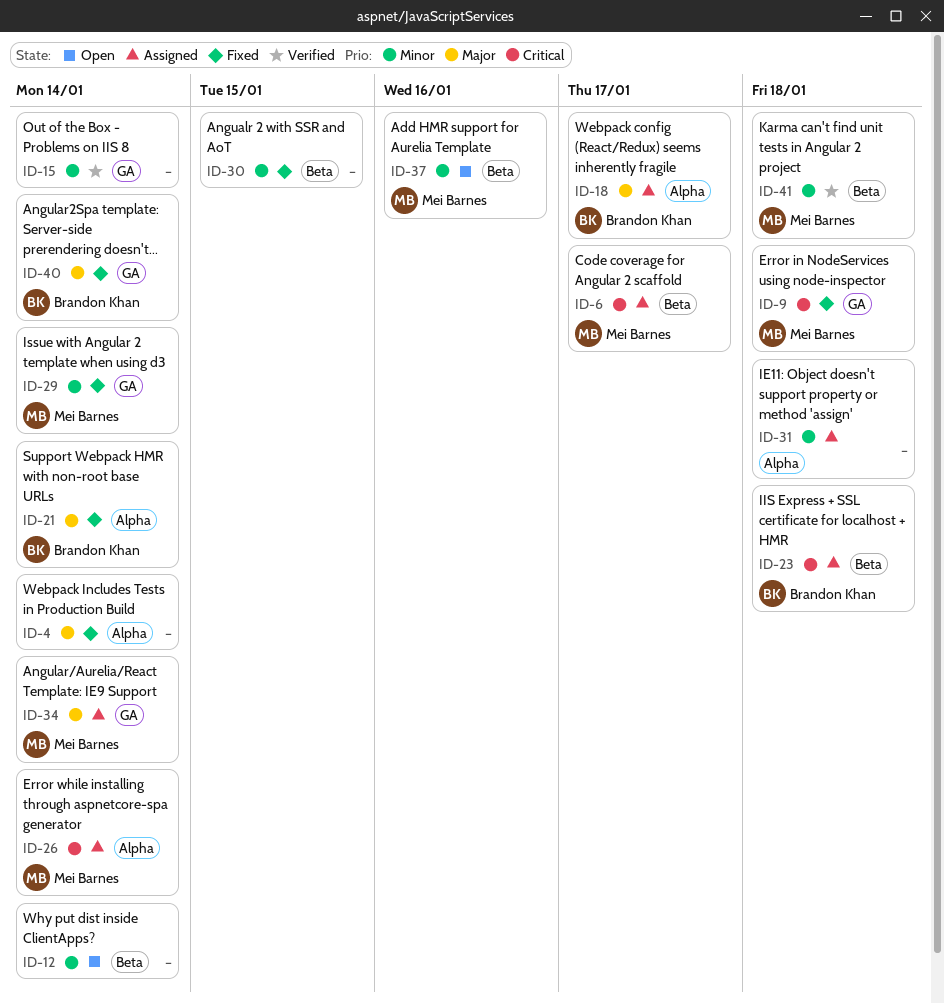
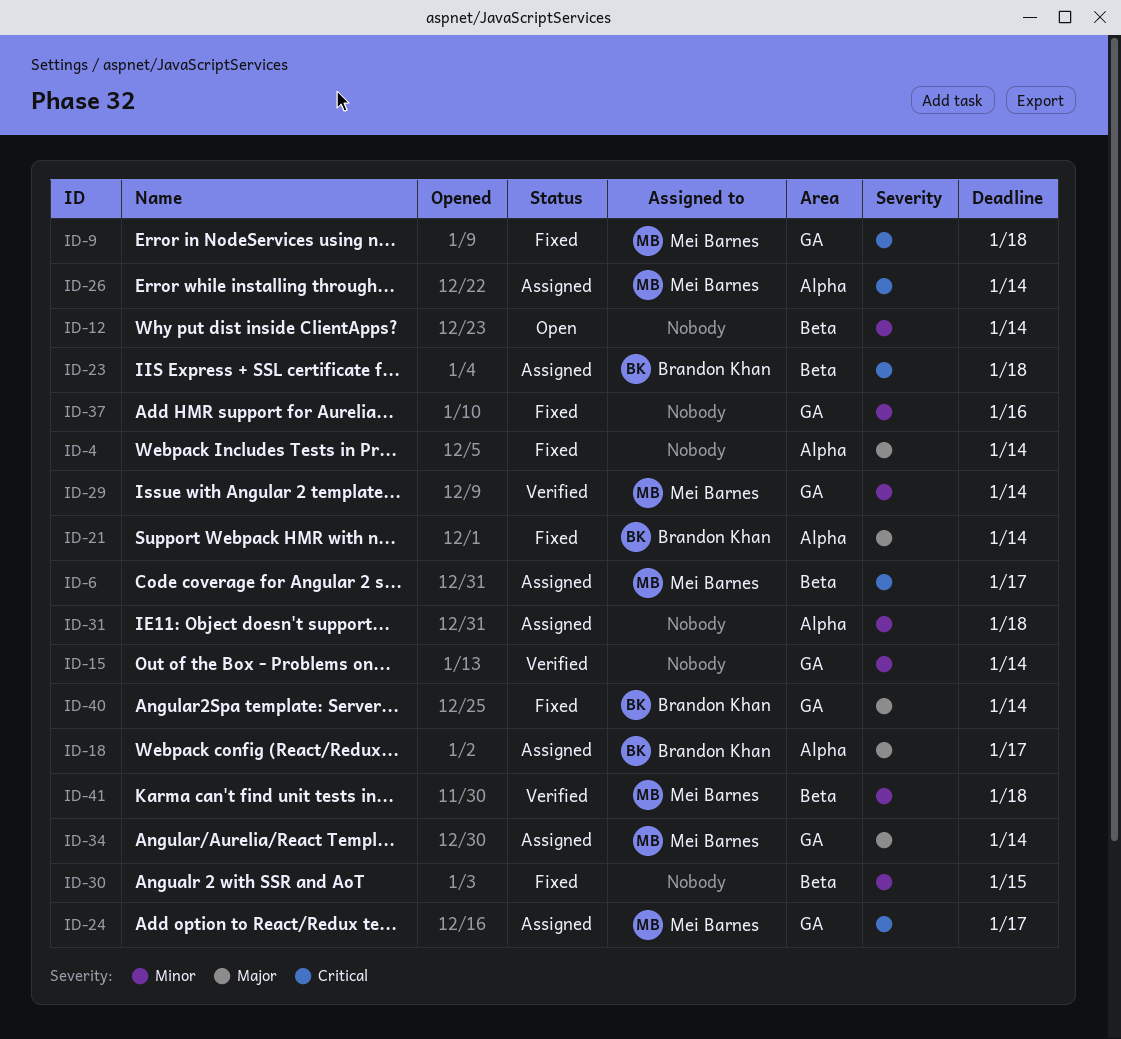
ID-24: none -> present
ID-29, status: Fixed -> Verified
ID-37, status: Open -> Fixed
ID-37, owner: Mei Barnes -> none
ID-37, label: Beta -> GA

